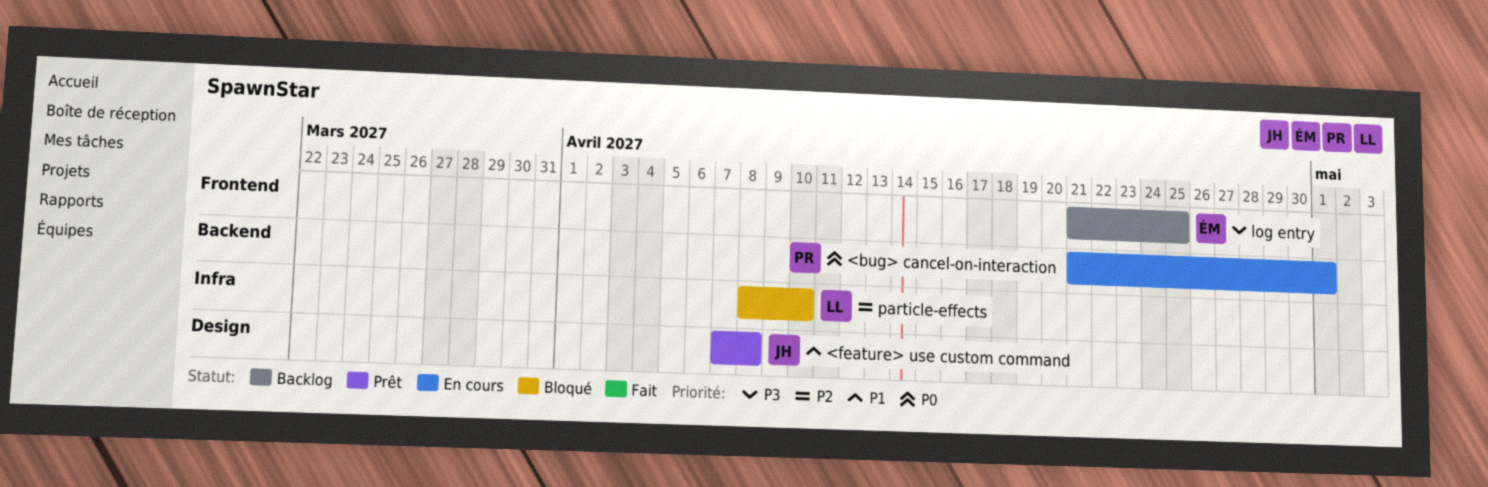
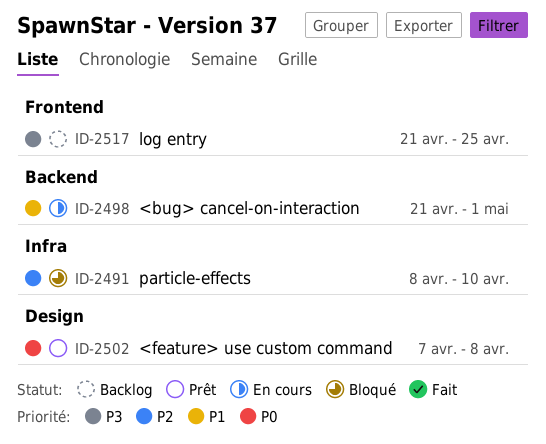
<bug> cancel-on-interaction, priority: P0 -> P1
<feature> use custom command, priority: P1 -> P0

